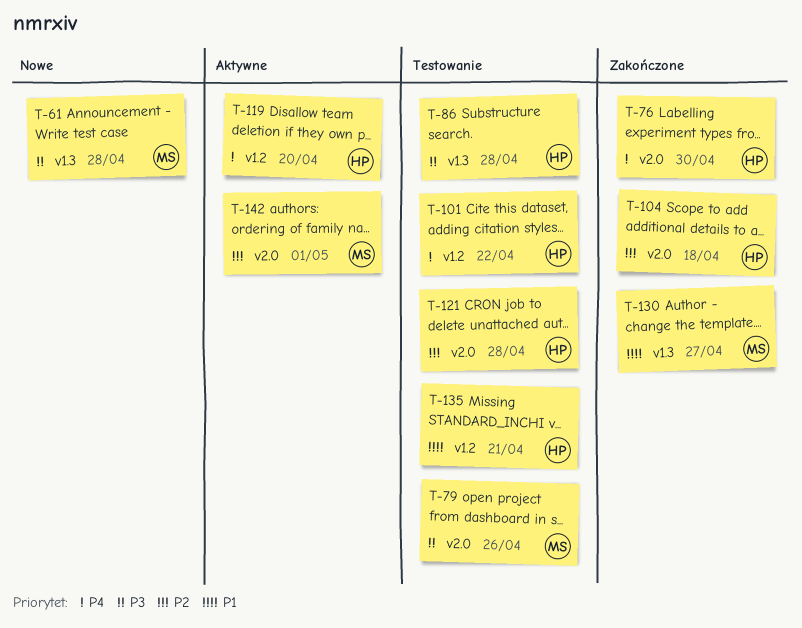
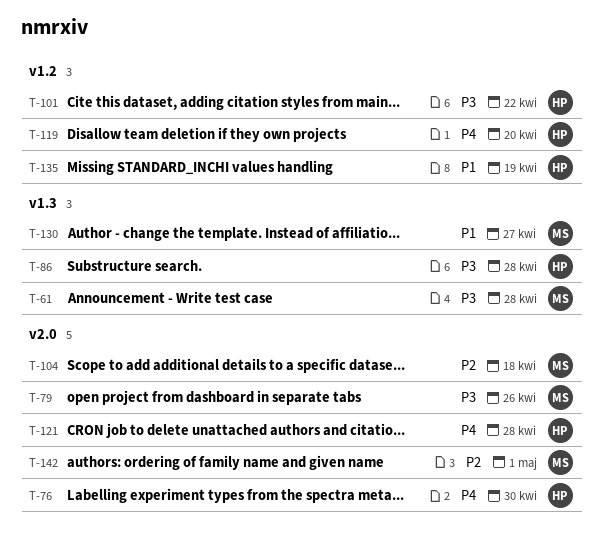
T-101, priority: P4 -> P3
T-104, owner: HP -> MS
T-121, priority: P2 -> P4
T-135, due: Apr 21 -> Apr 19

